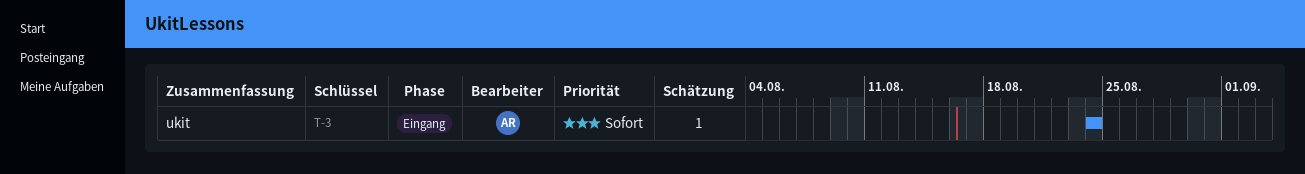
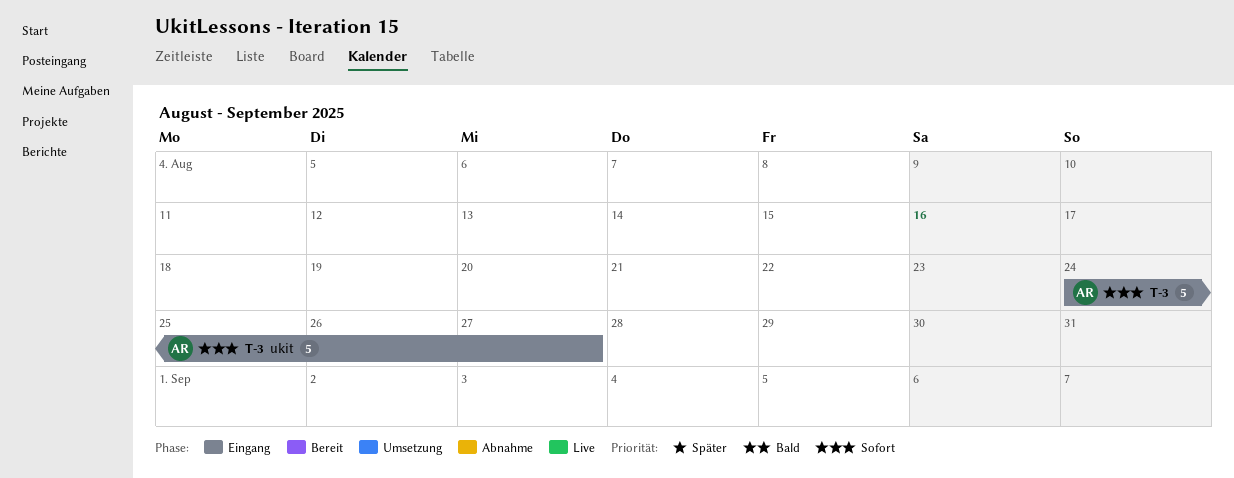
T-3, estimate: 1 -> 5
T-3, due: Aug 24 -> Aug 27

